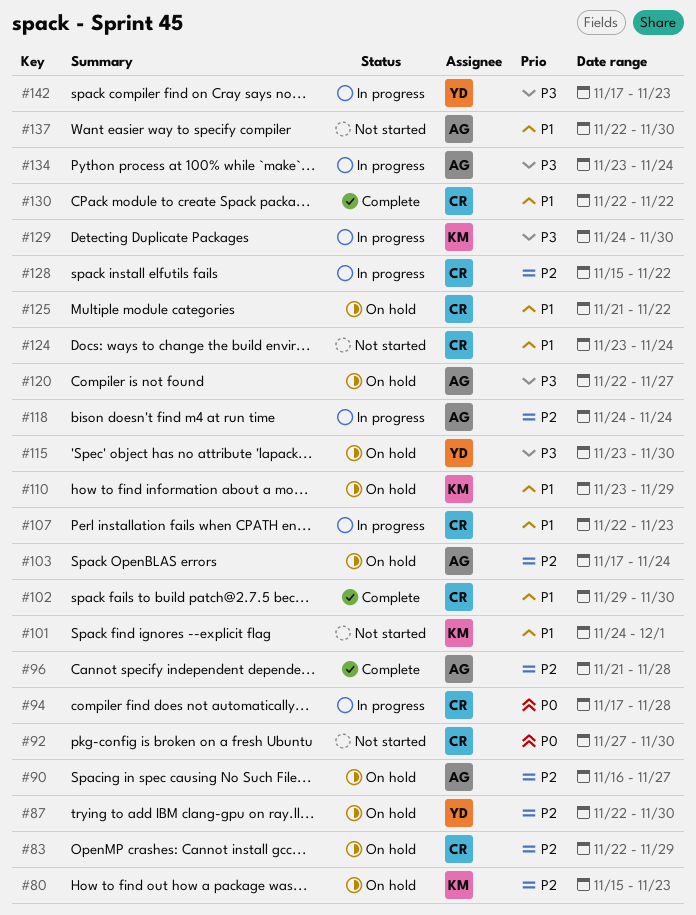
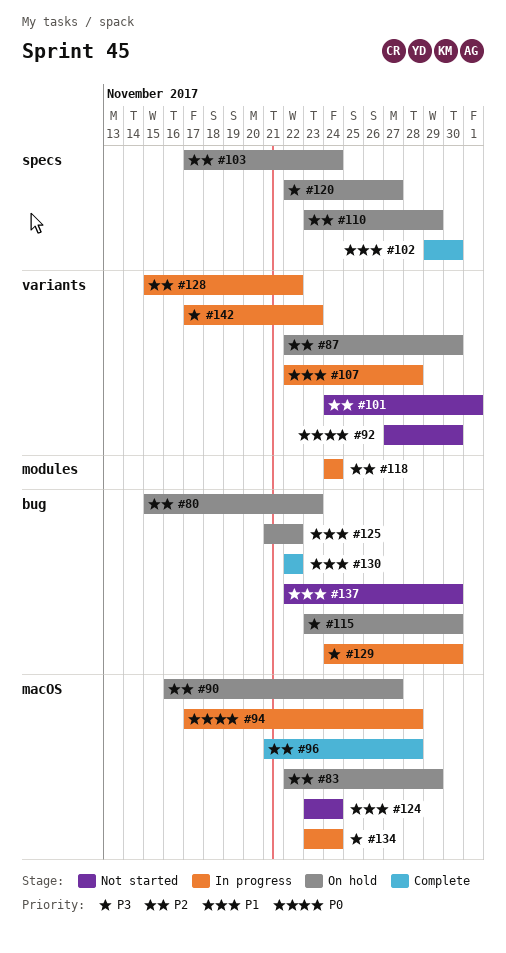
#101, priority: P1 -> P2
#107, due: Nov 23 -> Nov 28
#110, priority: P1 -> P2

